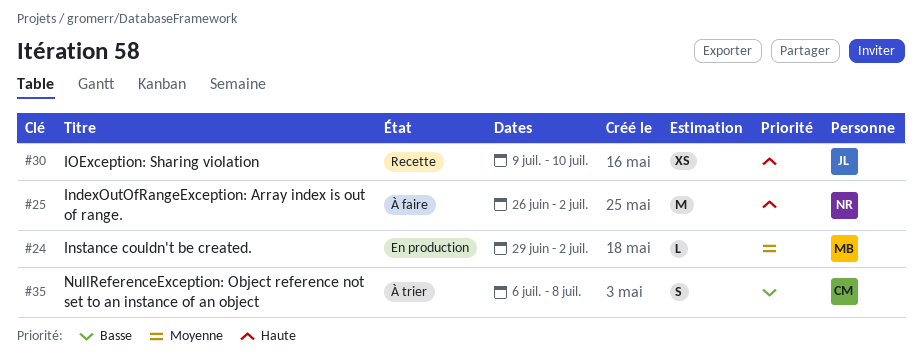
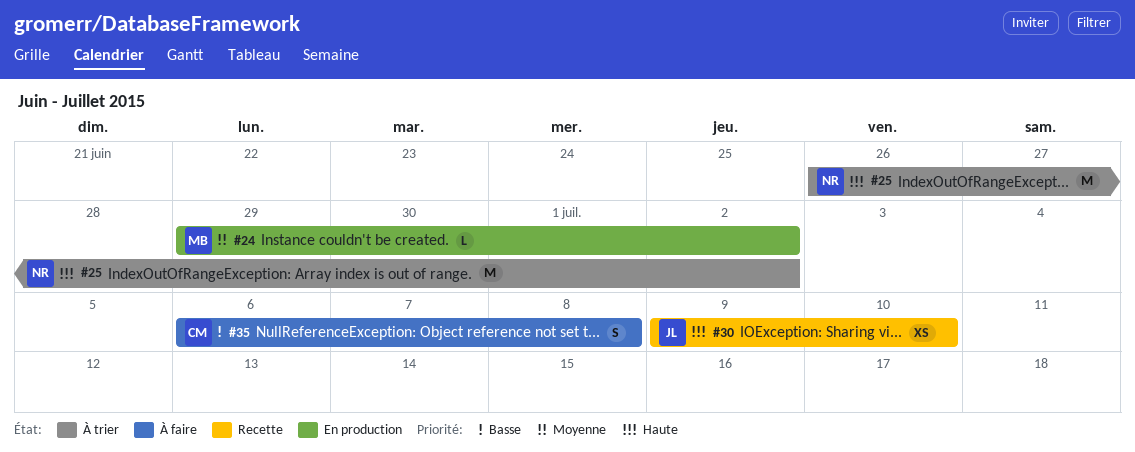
#25, status: À faire -> À trier
#35, status: À trier -> À faire

